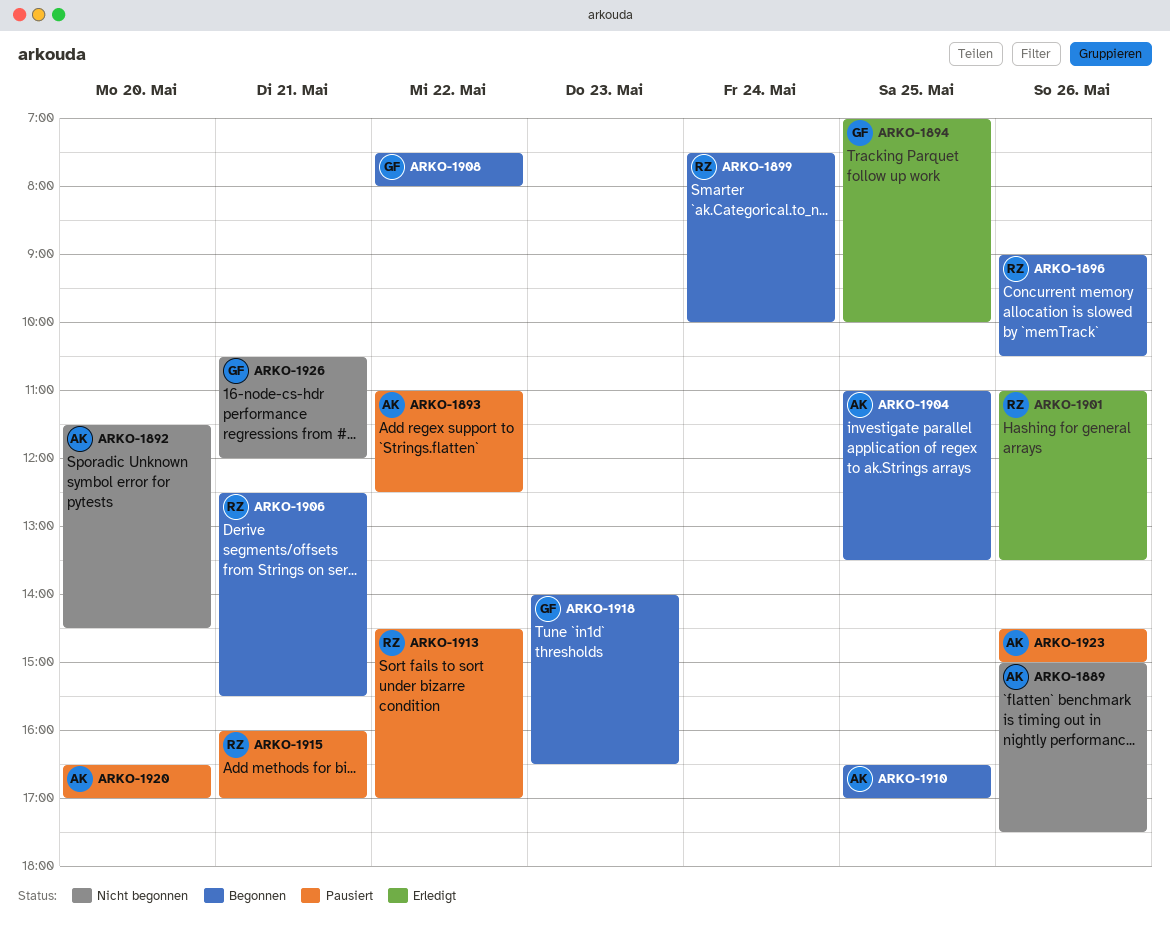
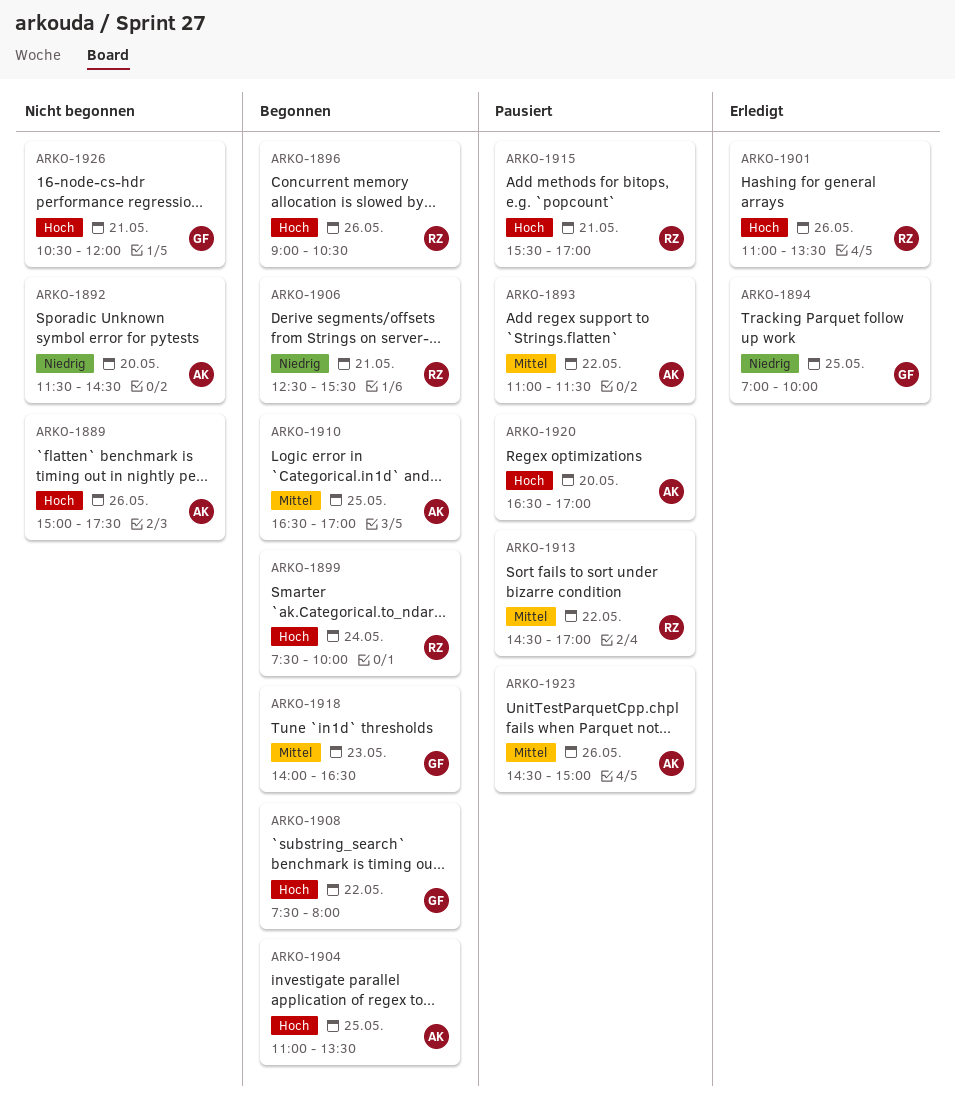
ARKO-1893, ends: 12:30 -> 11:30
ARKO-1915, begins: 16:00 -> 15:30

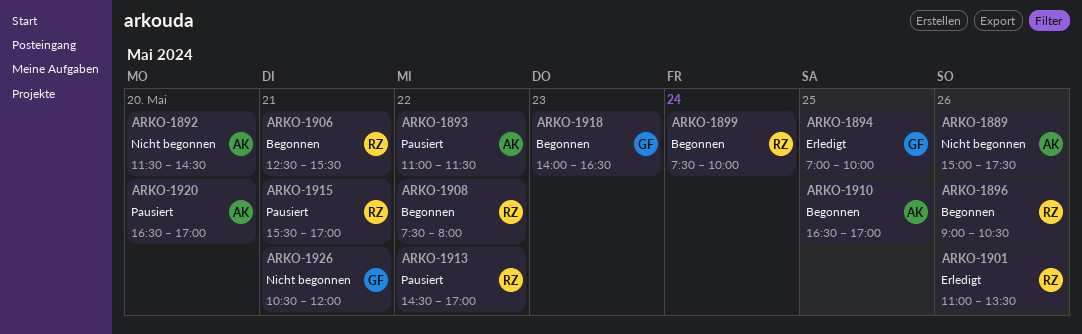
ARKO-1904: present -> none
ARKO-1908, owner: GF -> RZ
ARKO-1923: present -> none

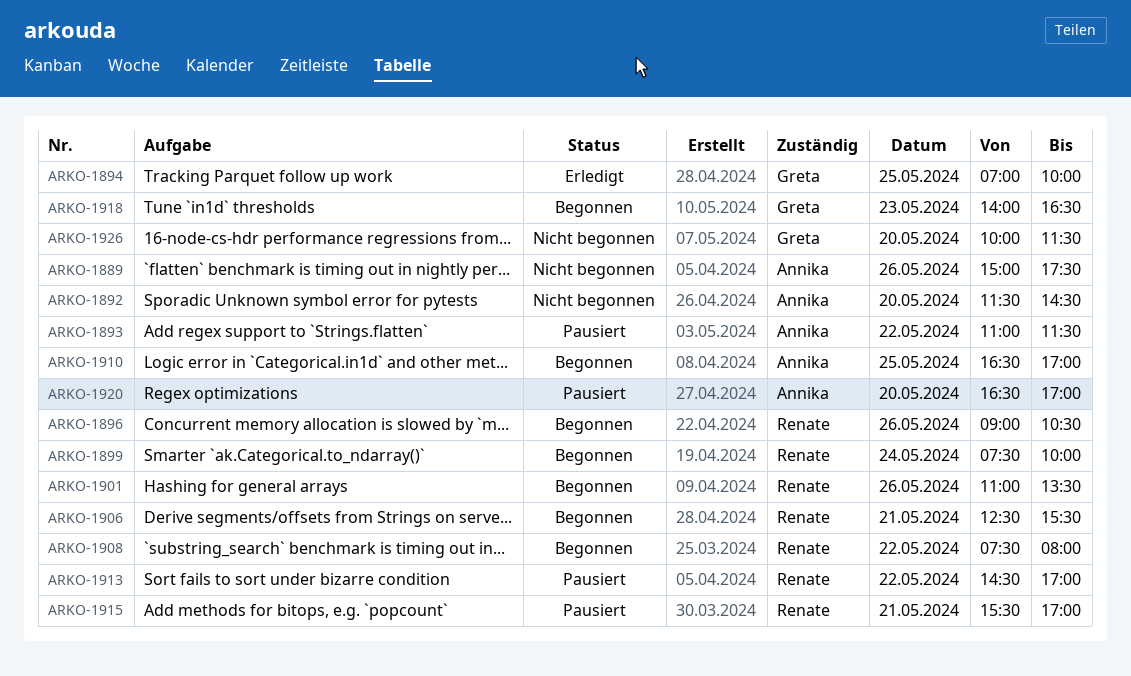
ARKO-1901, status: Erledigt -> Begonnen
ARKO-1926, day: May 21 -> May 20
ARKO-1926, begins: 10:30 -> 10:00
ARKO-1926, ends: 12:00 -> 11:30

